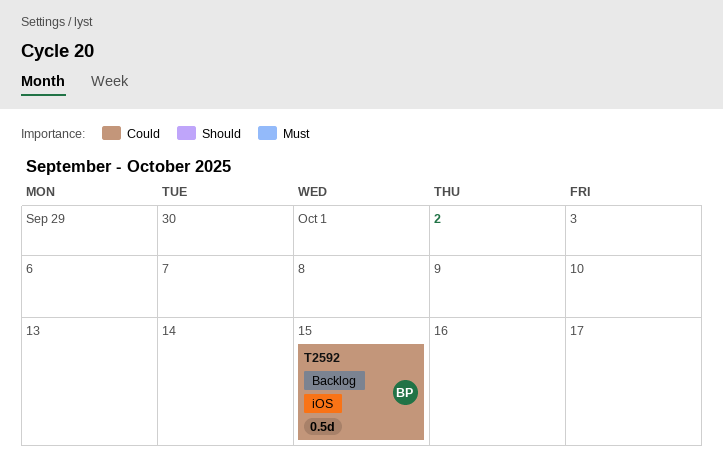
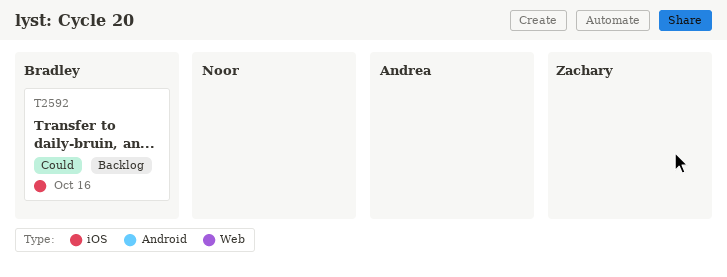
T2592, due: Oct 15 -> Oct 16

